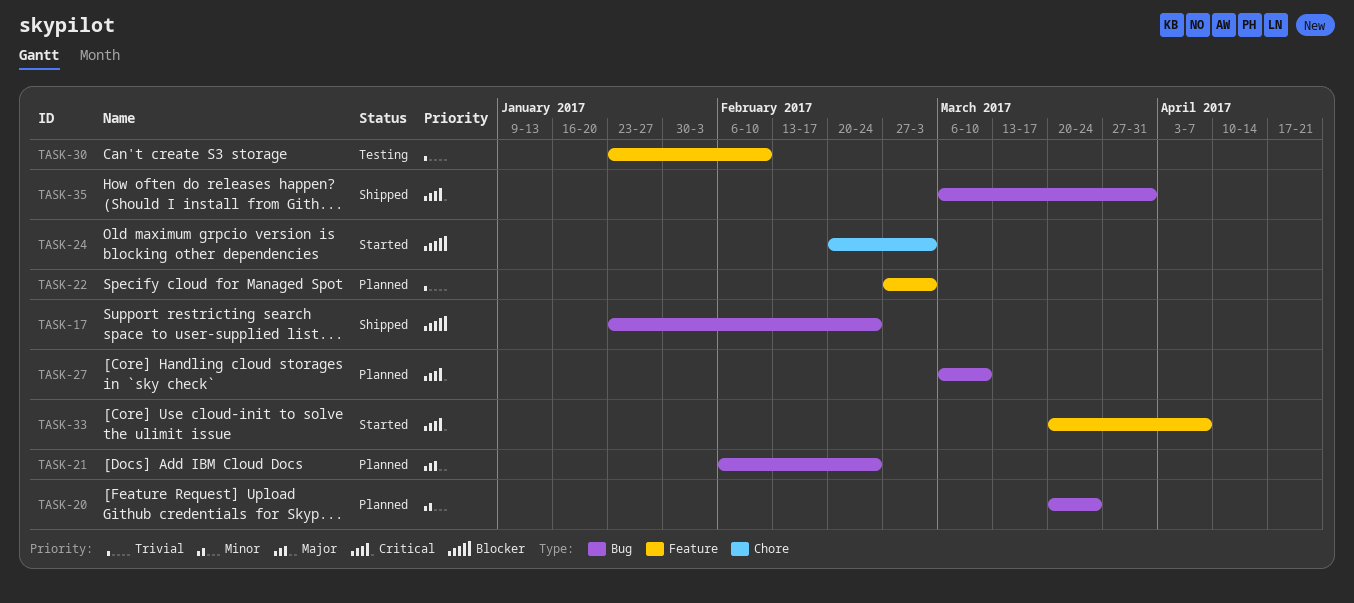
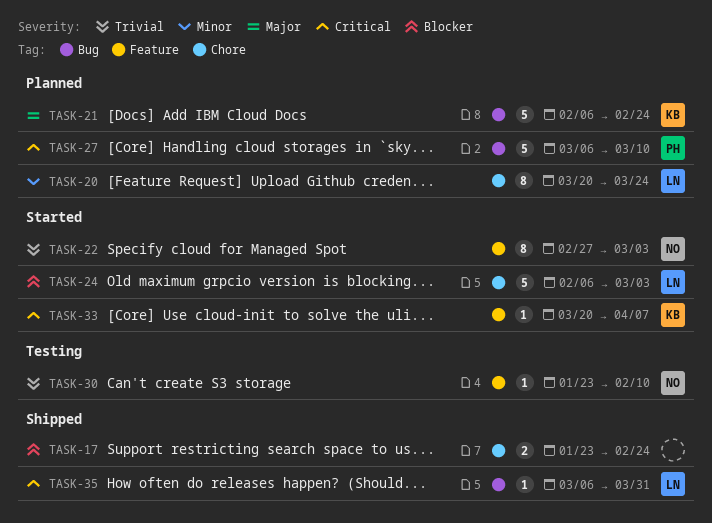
TASK-17, label: Bug -> Chore
TASK-20, label: Bug -> Chore
TASK-22, status: Planned -> Started
TASK-24, start: Feb 20 -> Feb 6

